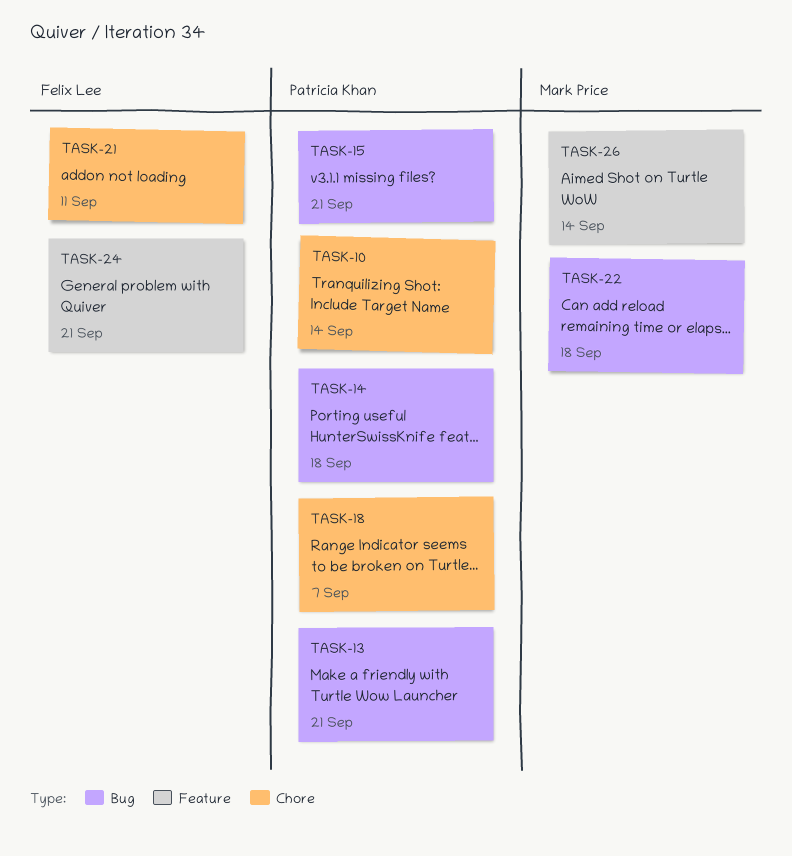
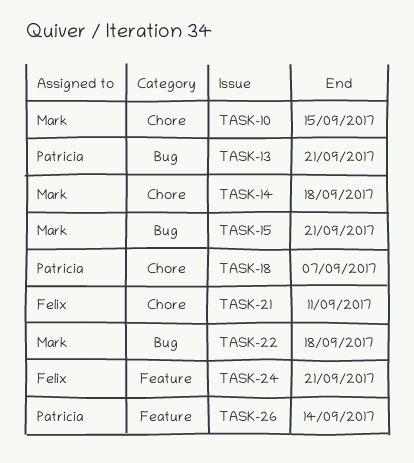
TASK-10, owner: Patricia Khan -> Mark Price
TASK-10, due: Sep 14 -> Sep 15
TASK-14, owner: Patricia Khan -> Mark Price
TASK-14, label: Bug -> Chore
TASK-15, owner: Patricia Khan -> Mark Price
TASK-26, owner: Mark Price -> Patricia Khan

